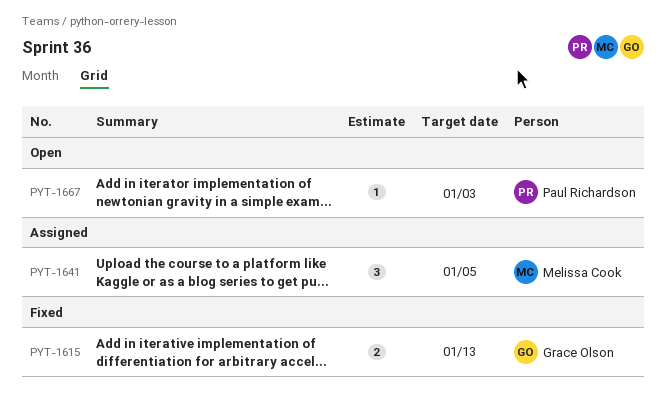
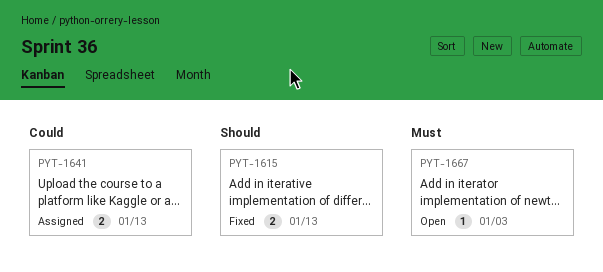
PYT-1641, estimate: 3 -> 2
PYT-1641, due: Jan 5 -> Jan 13

